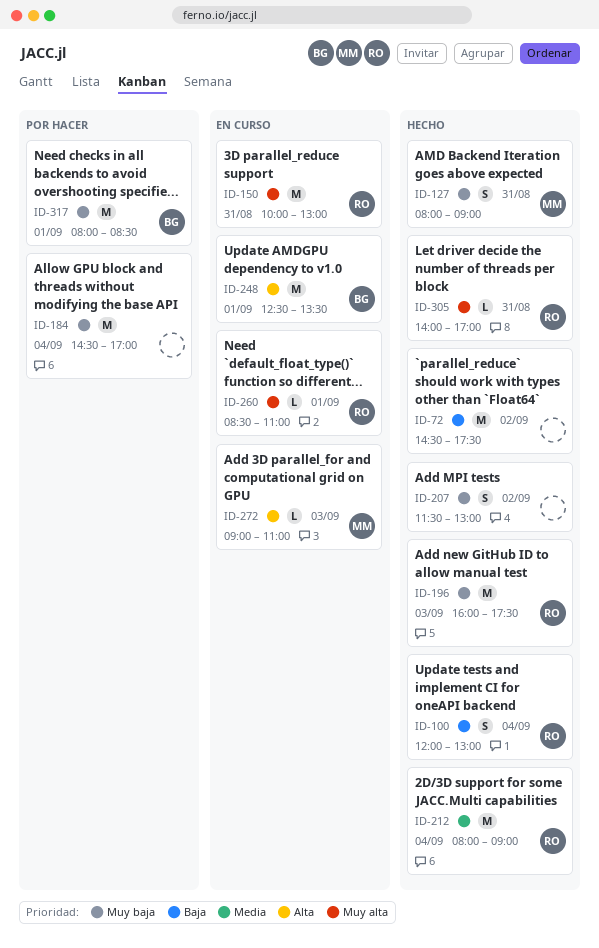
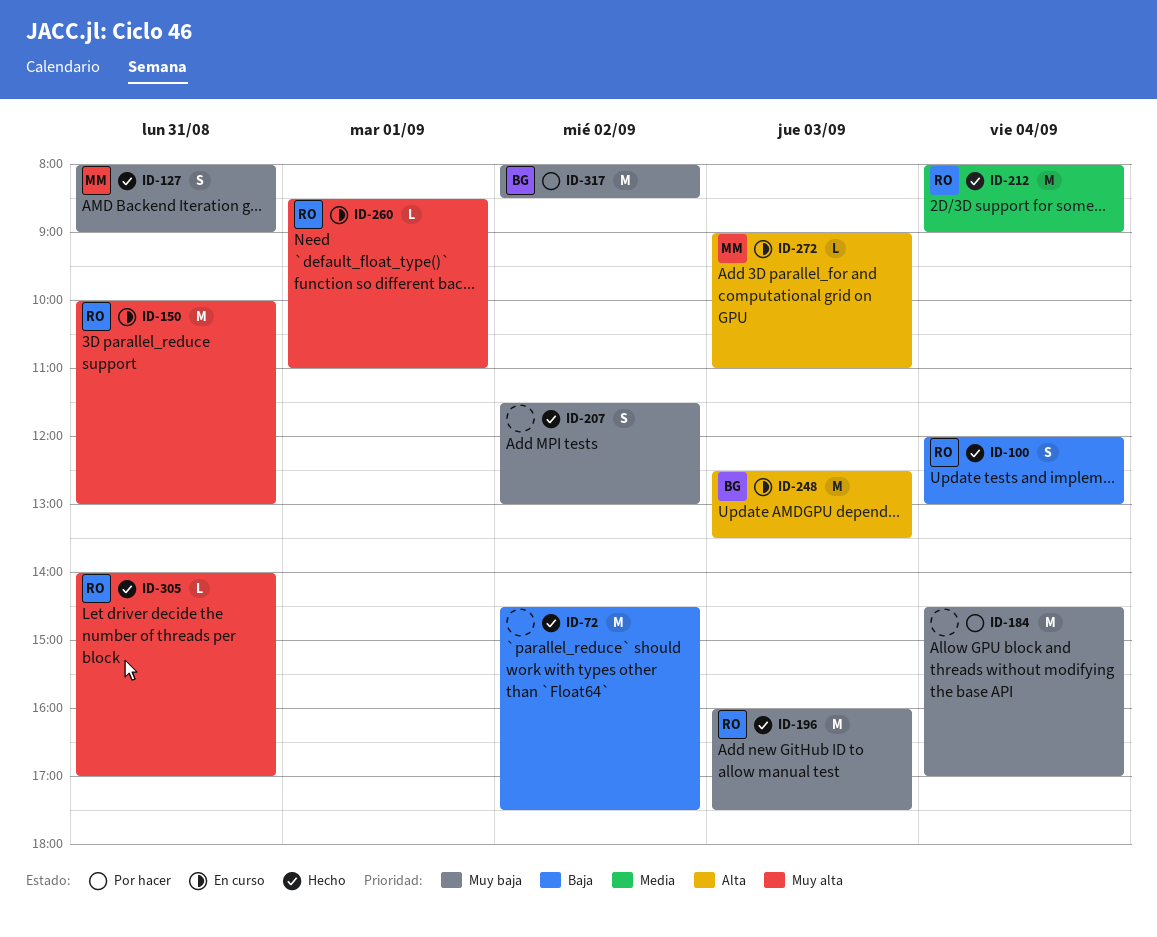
ID-248, day: Sep 1 -> Sep 3
ID-317, day: Sep 1 -> Sep 2

